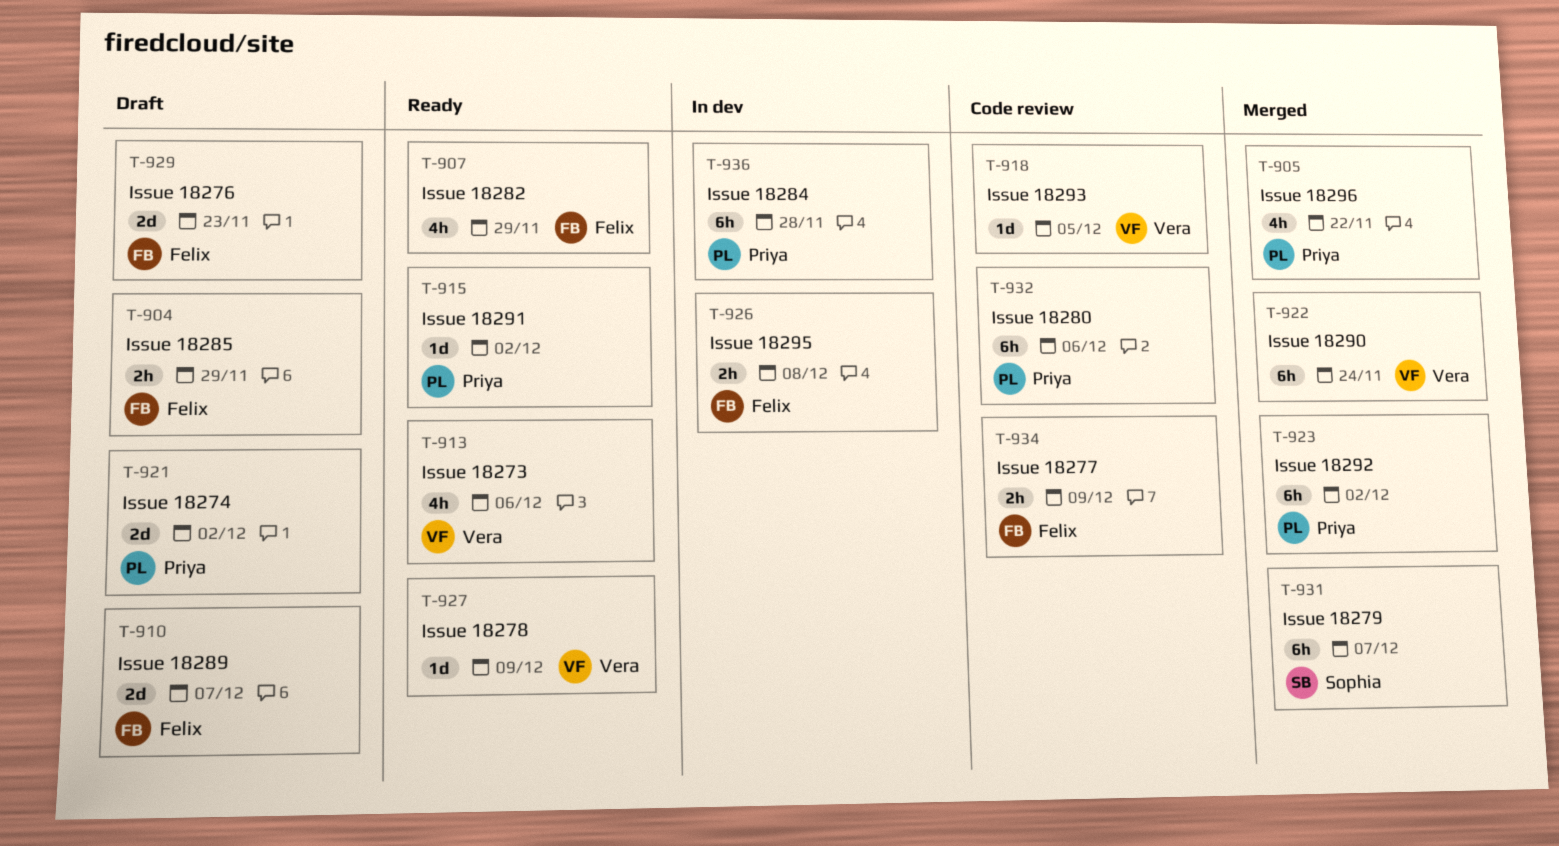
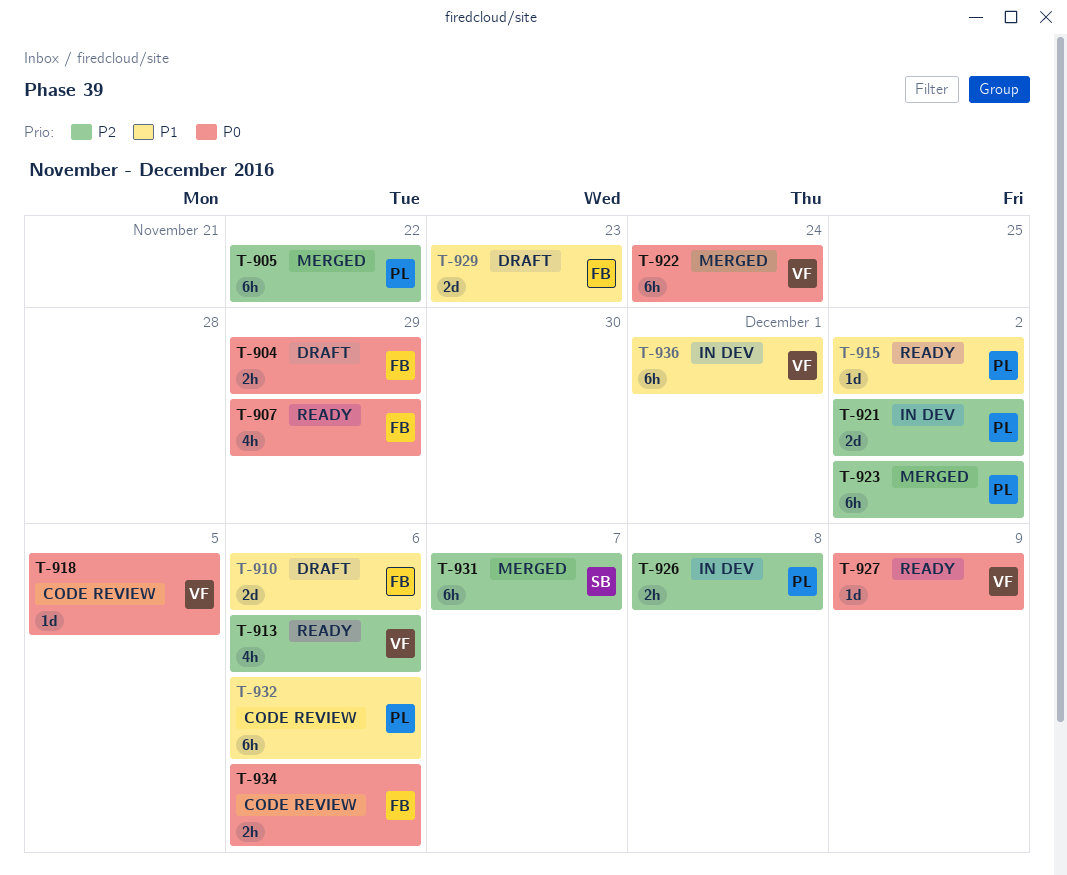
T-905, estimate: 4h -> 6h
T-910, due: Dec 7 -> Dec 6
T-921, status: Draft -> In dev
T-926, owner: Felix -> Priya
T-934, due: Dec 9 -> Dec 6
T-936, owner: Priya -> Vera
T-936, due: Nov 28 -> Dec 1

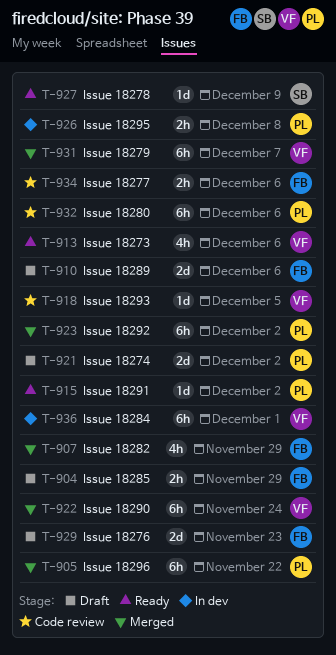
T-907, status: Ready -> Merged
T-921, status: In dev -> Draft
T-927, owner: VF -> SB
T-931, owner: SB -> VF

